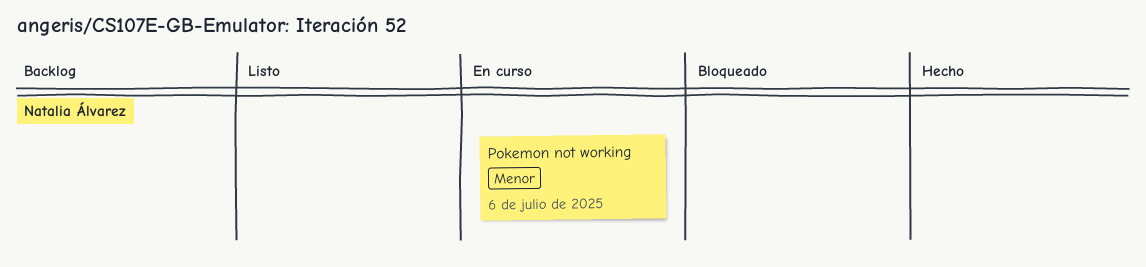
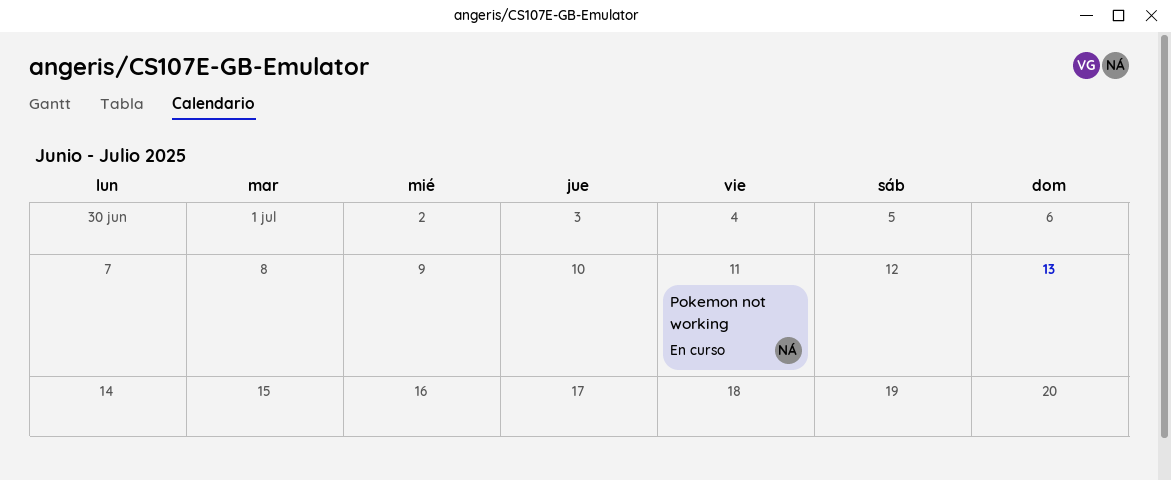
Pokemon not working, due: Jul 6 -> Jul 11

